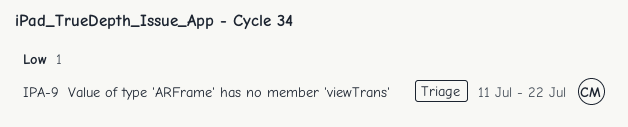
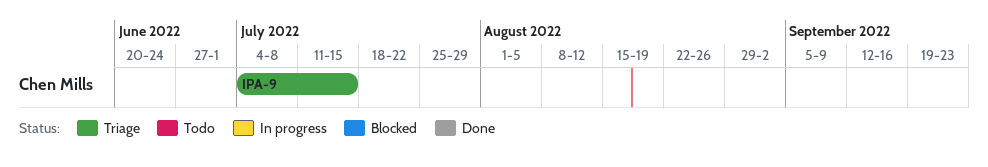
IPA-9, start: Jul 11 -> Jul 4
IPA-9, due: Jul 22 -> Jul 15

